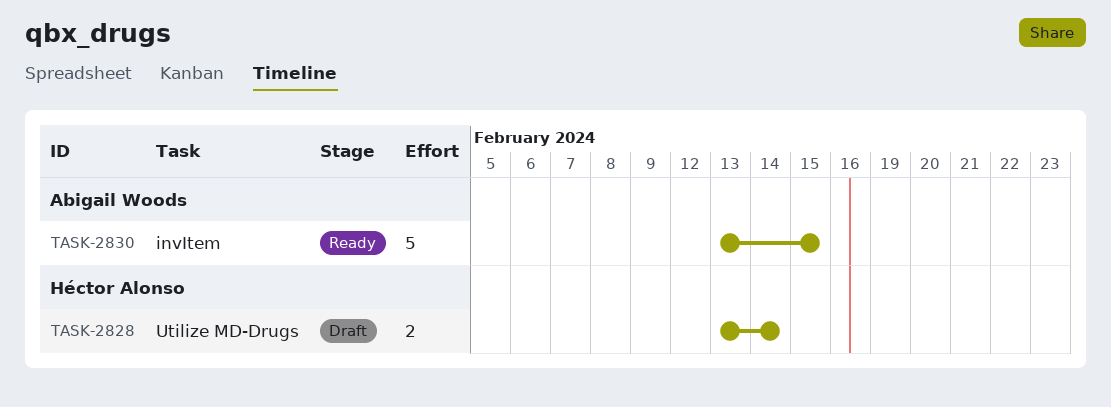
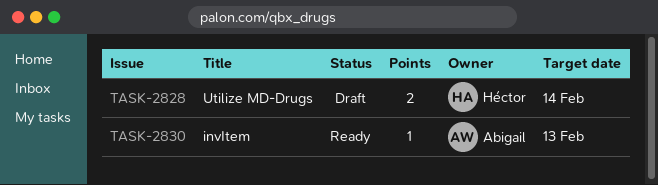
TASK-2830, estimate: 5 -> 1
TASK-2830, due: Feb 15 -> Feb 13

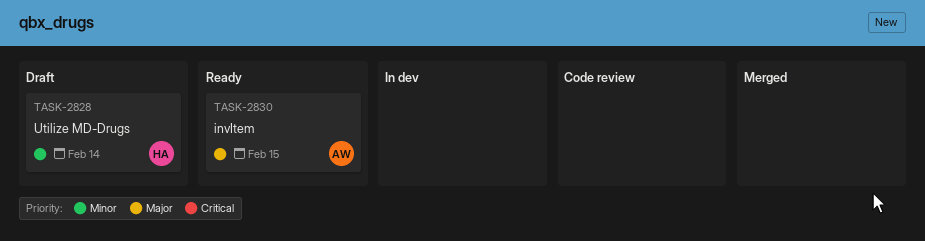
TASK-2830, due: Feb 13 -> Feb 15

